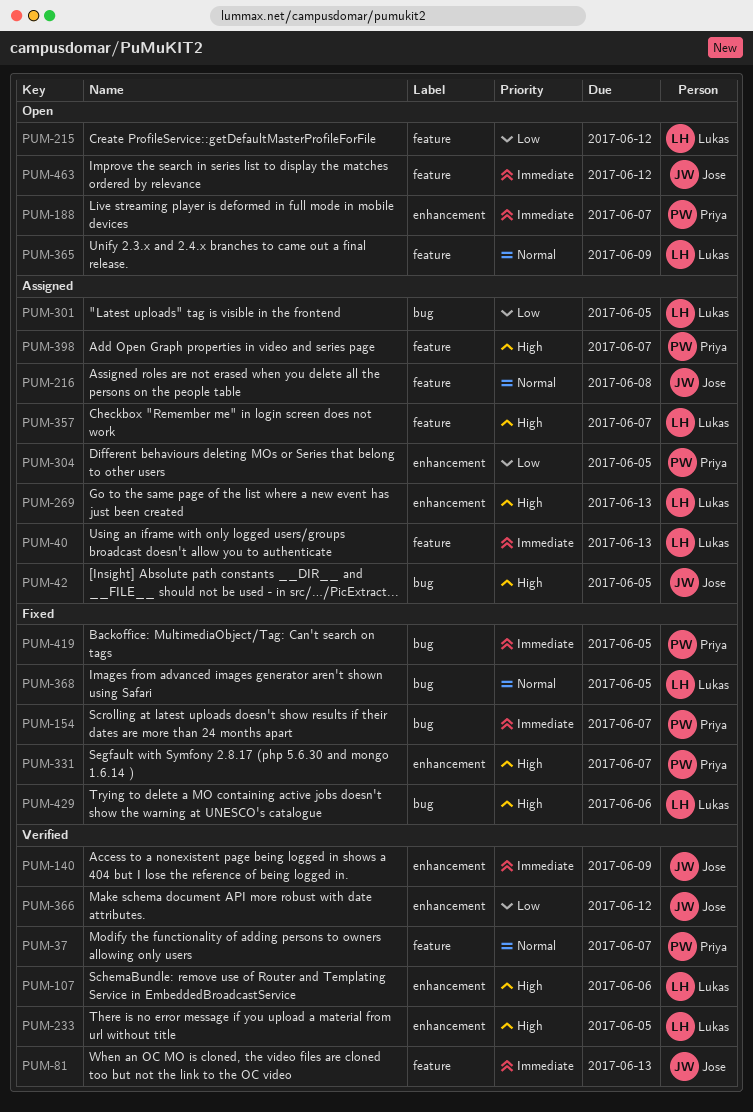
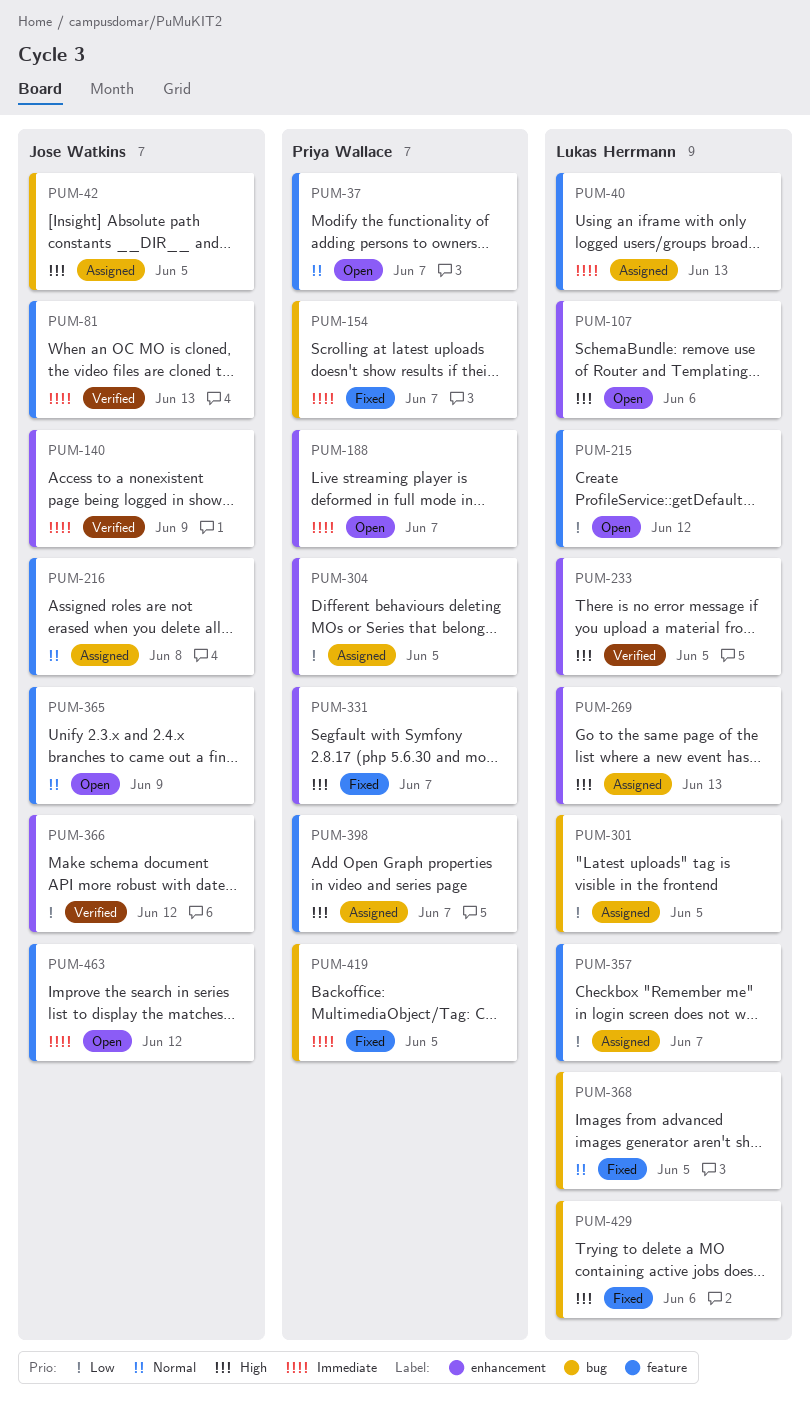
PUM-37, status: Verified -> Open
PUM-107, status: Verified -> Open
PUM-357, priority: High -> Low
PUM-365, owner: Lukas Herrmann -> Jose Watkins

